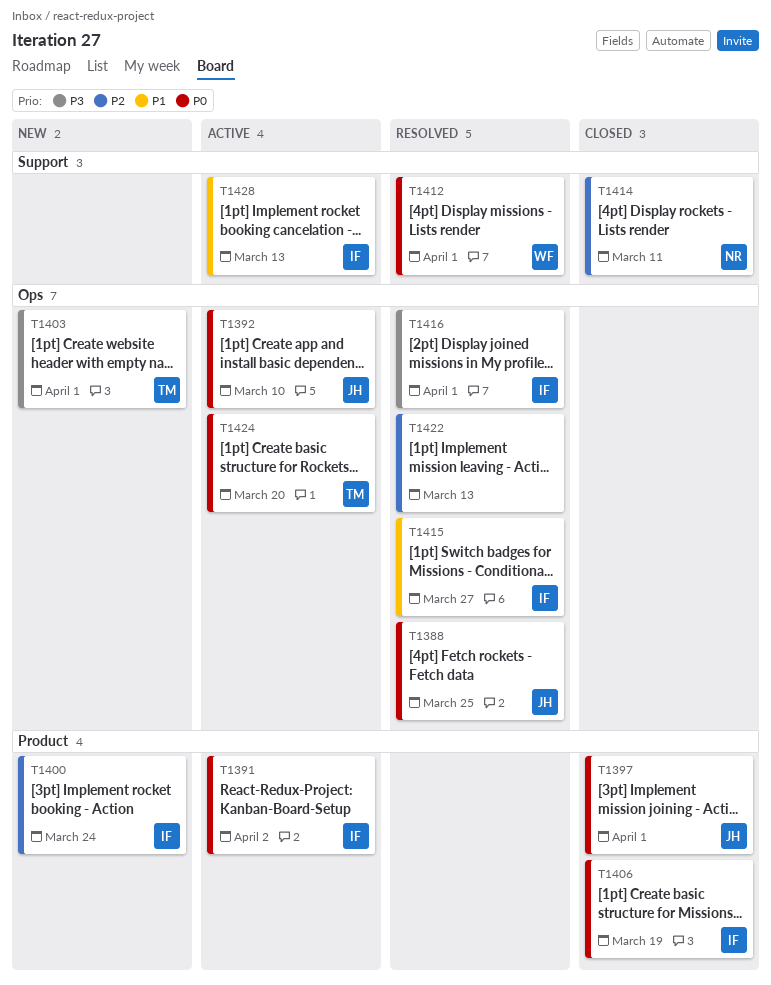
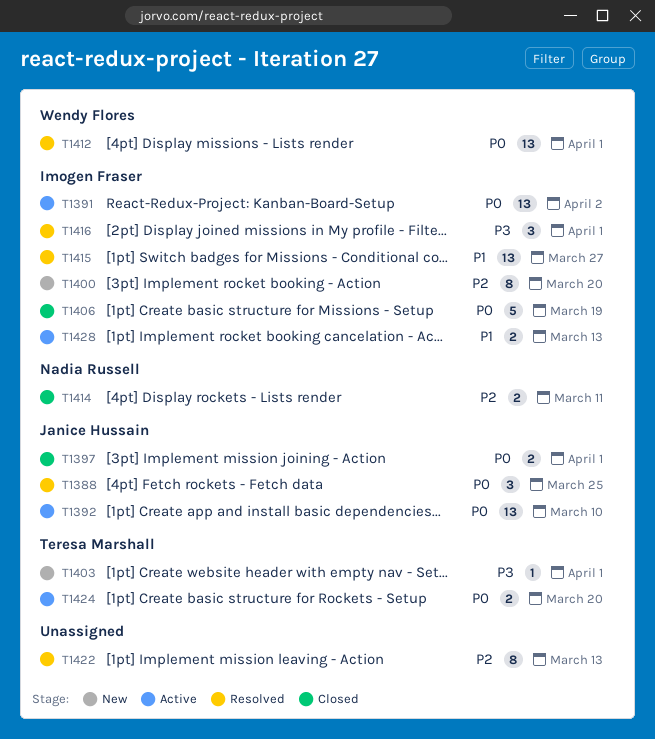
T1400, due: Mar 24 -> Mar 20

